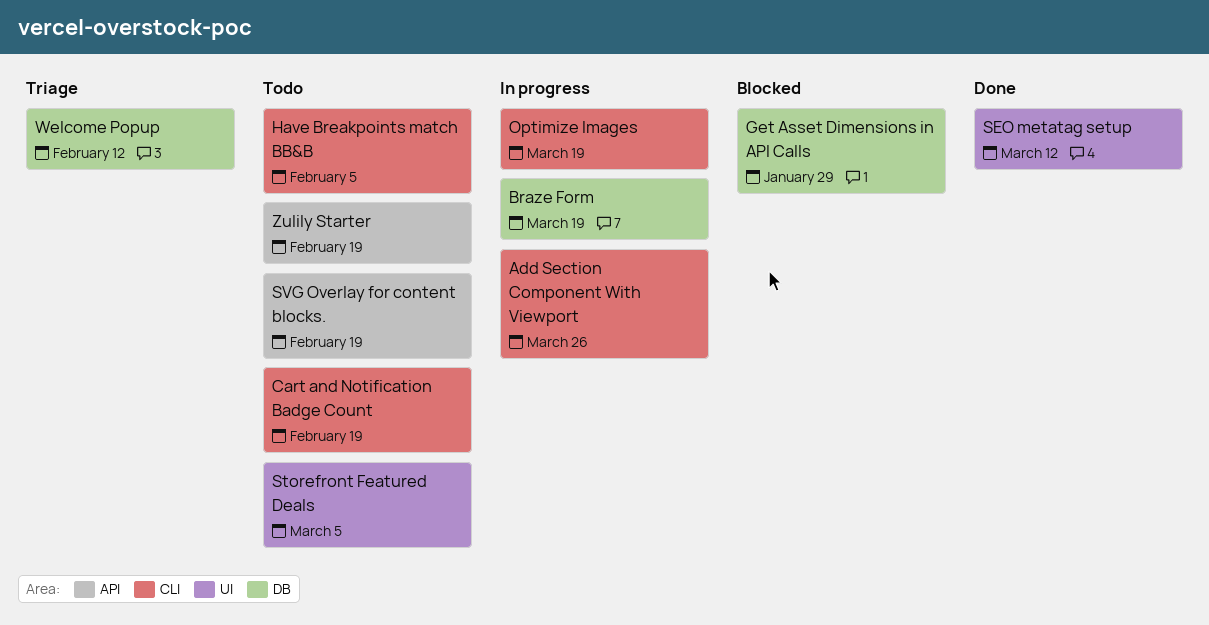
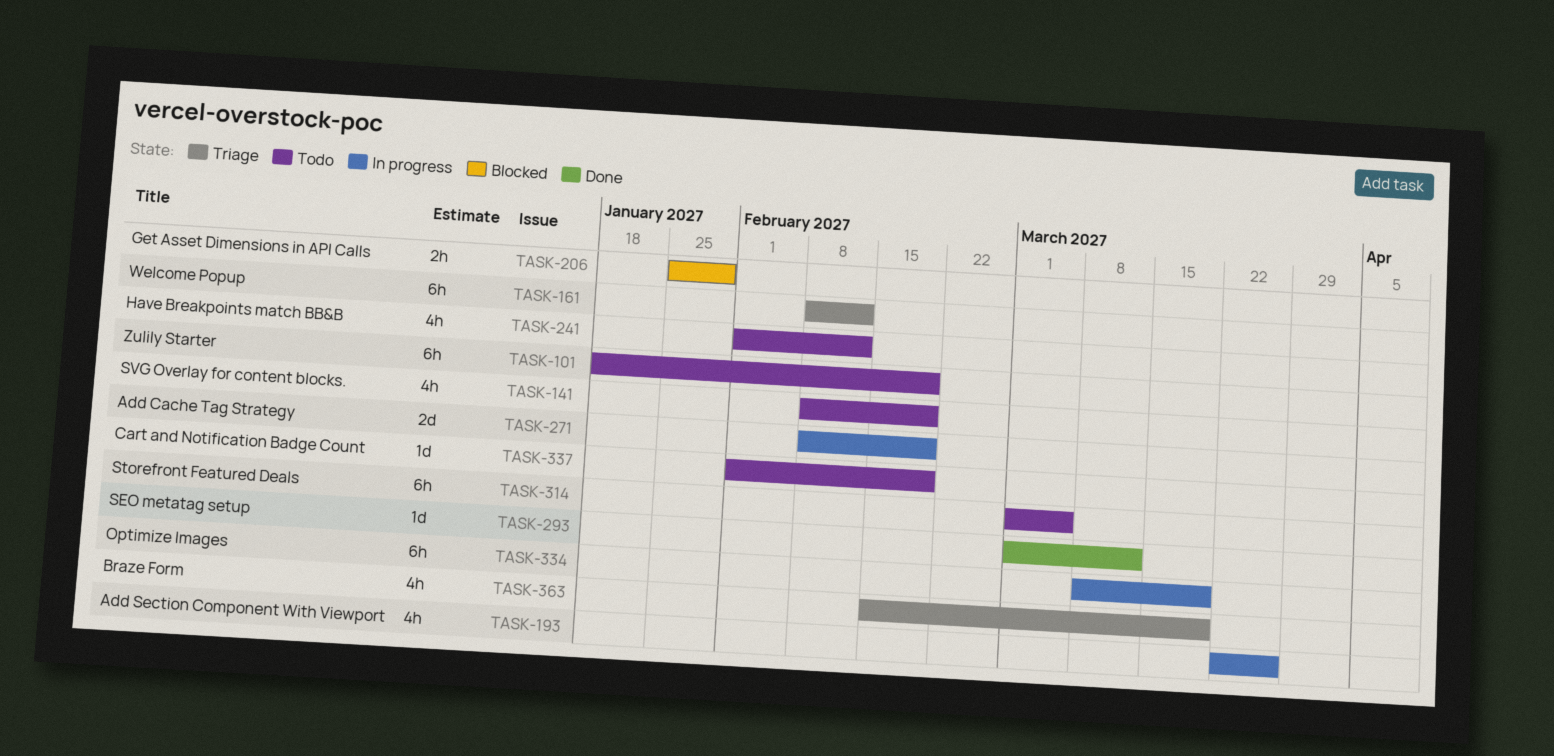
Add Cache Tag Strategy: none -> present
Braze Form, status: In progress -> Triage
Have Breakpoints match BB&B, due: Feb 5 -> Feb 12

